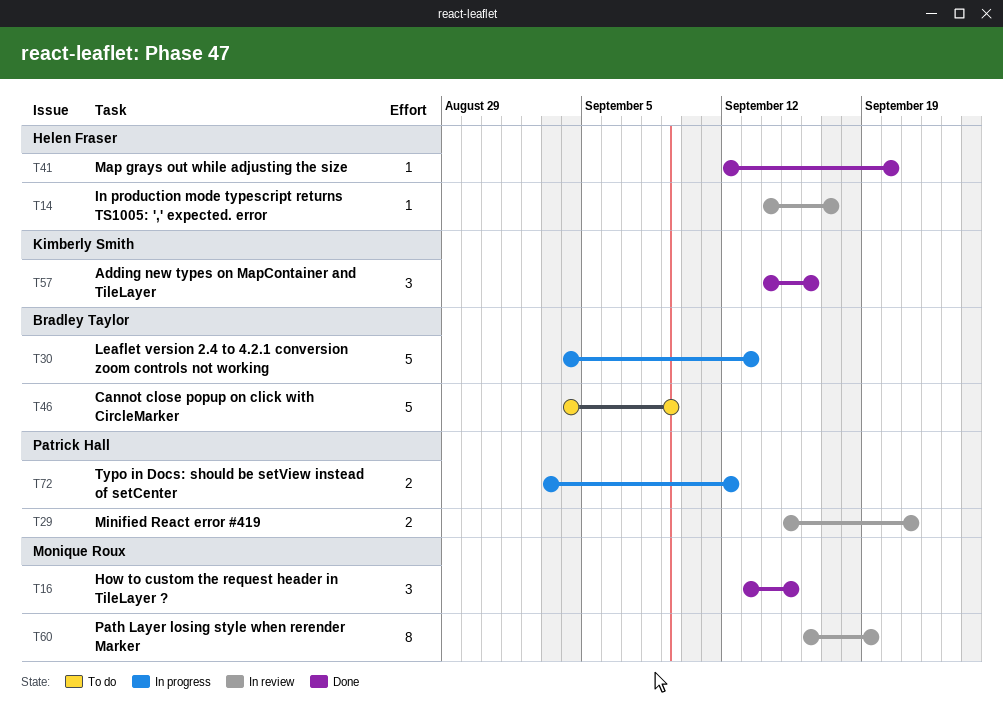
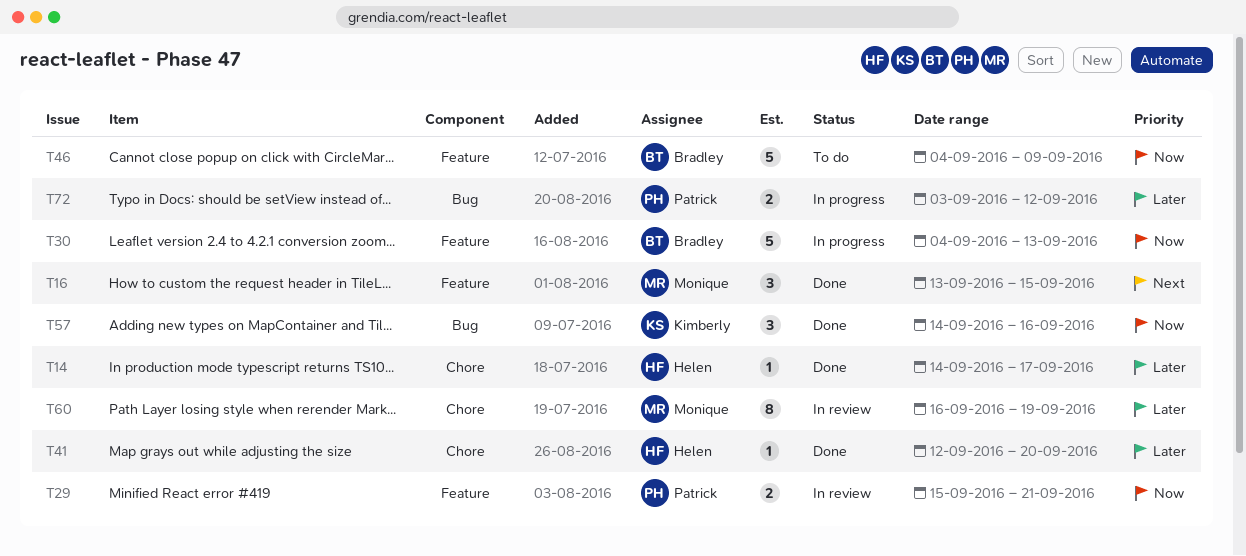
T14, status: In review -> Done

